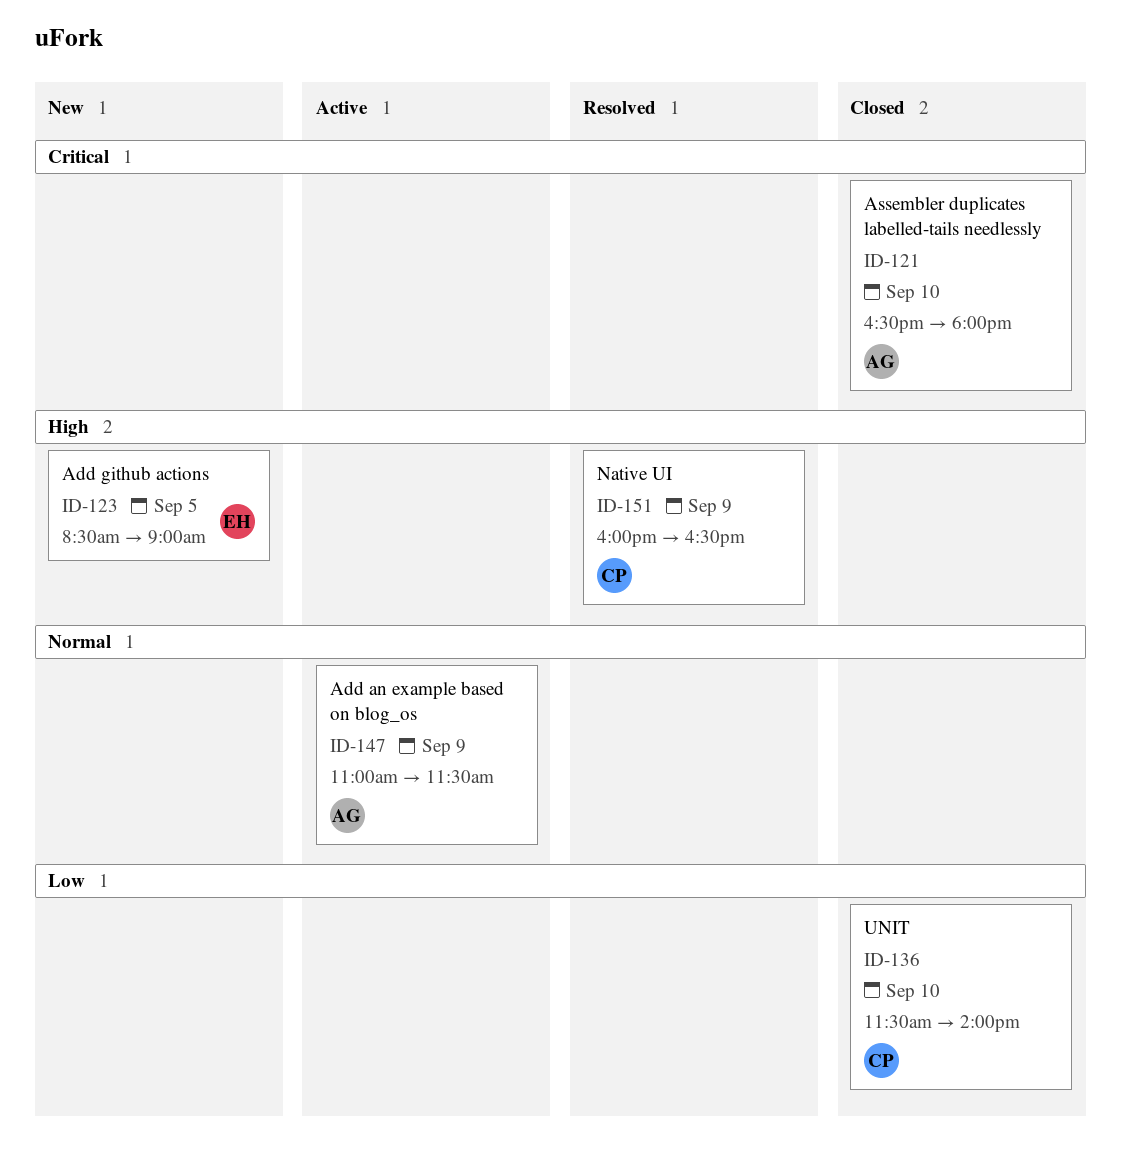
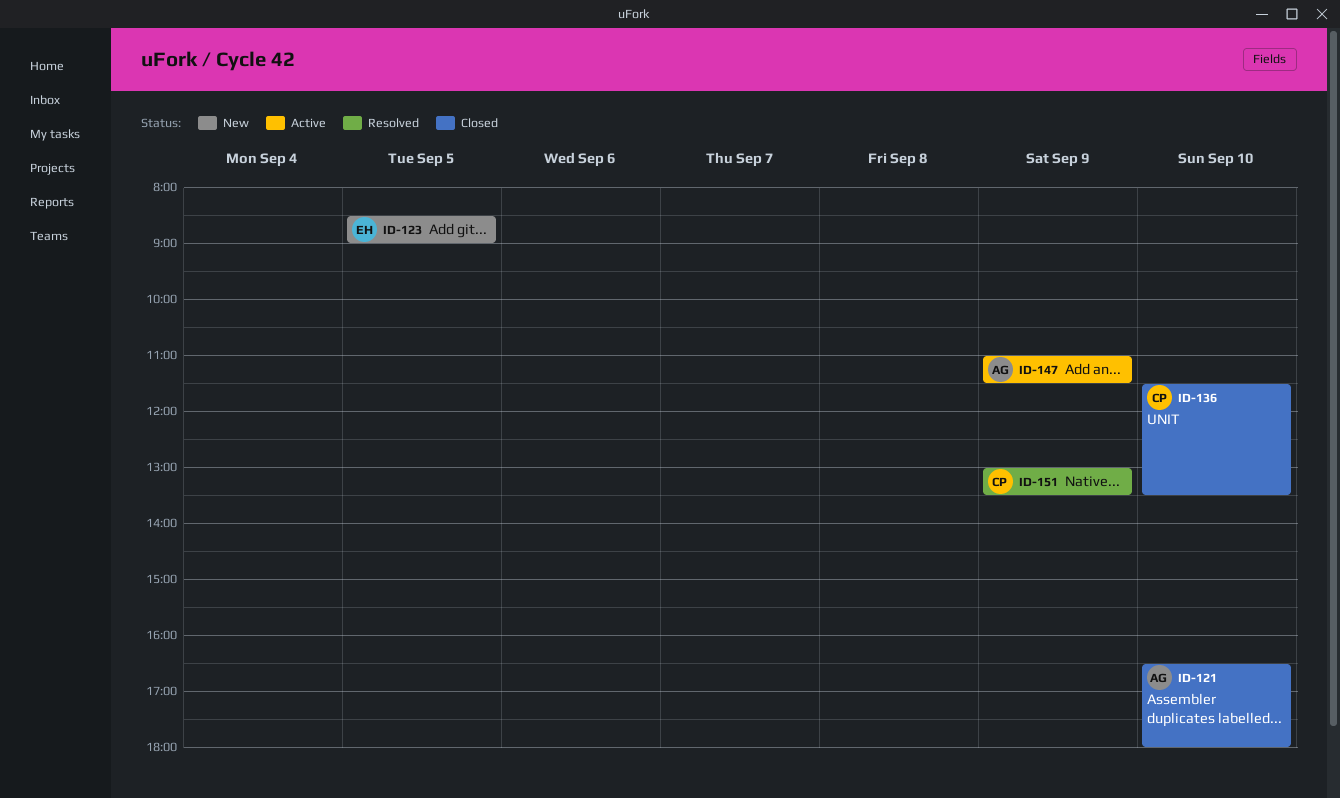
ID-136, ends: 14:00 -> 13:30
ID-151, begins: 16:00 -> 13:00
ID-151, ends: 16:30 -> 13:30

